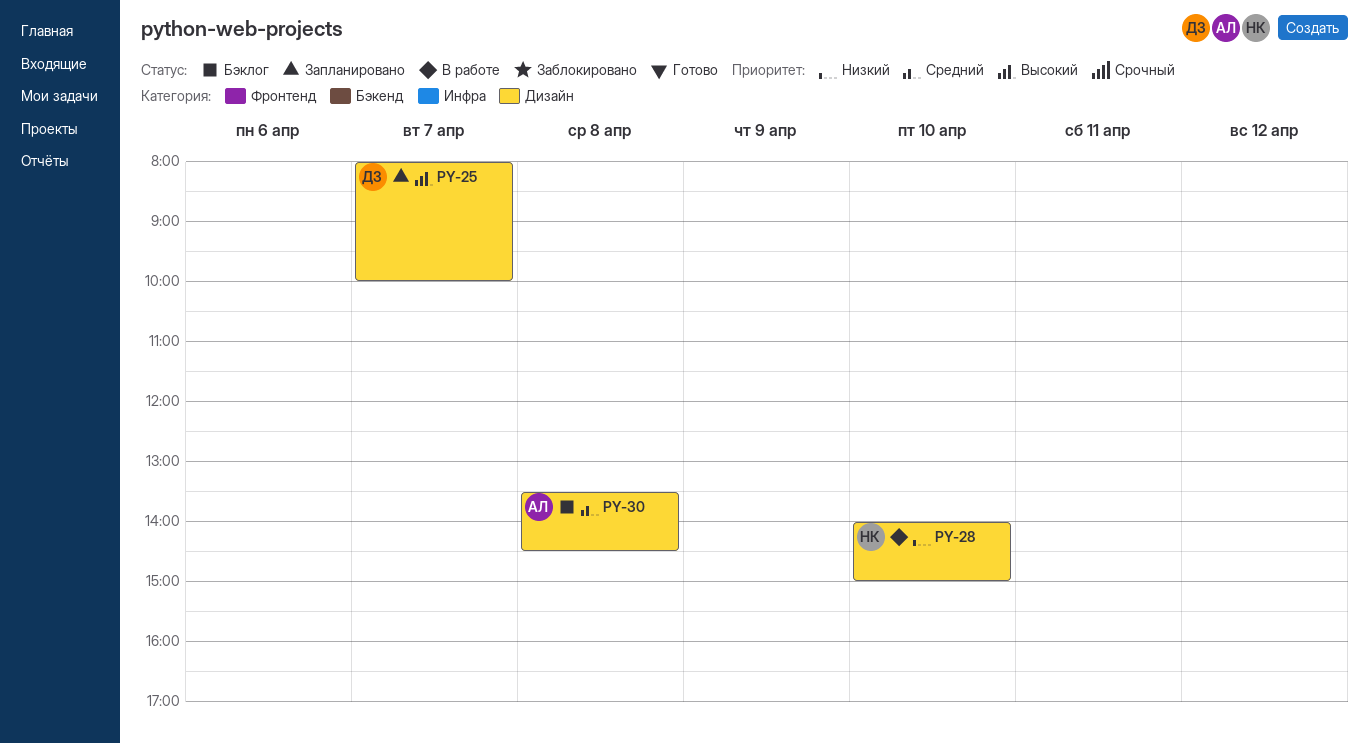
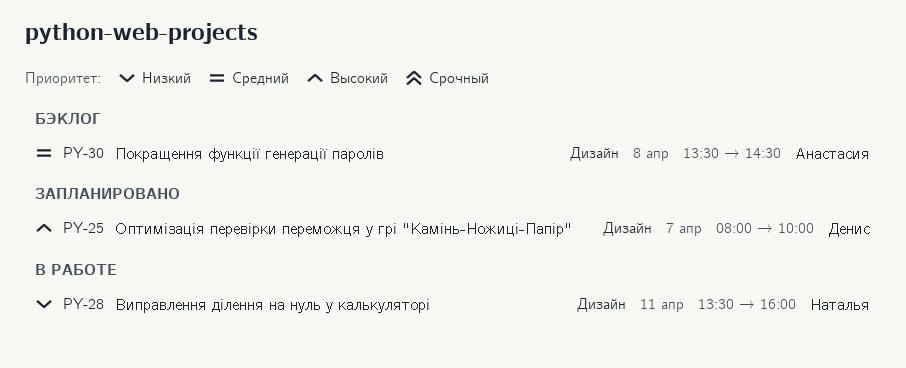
PY-28, day: Apr 10 -> Apr 11
PY-28, begins: 14:00 -> 13:30
PY-28, ends: 15:00 -> 16:00

